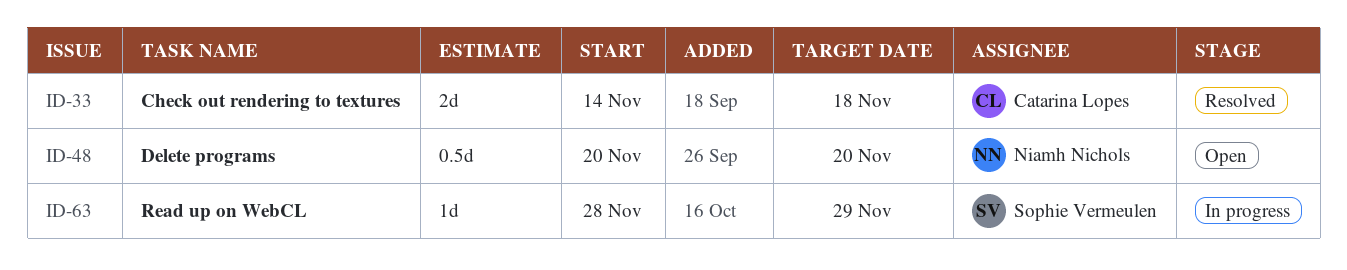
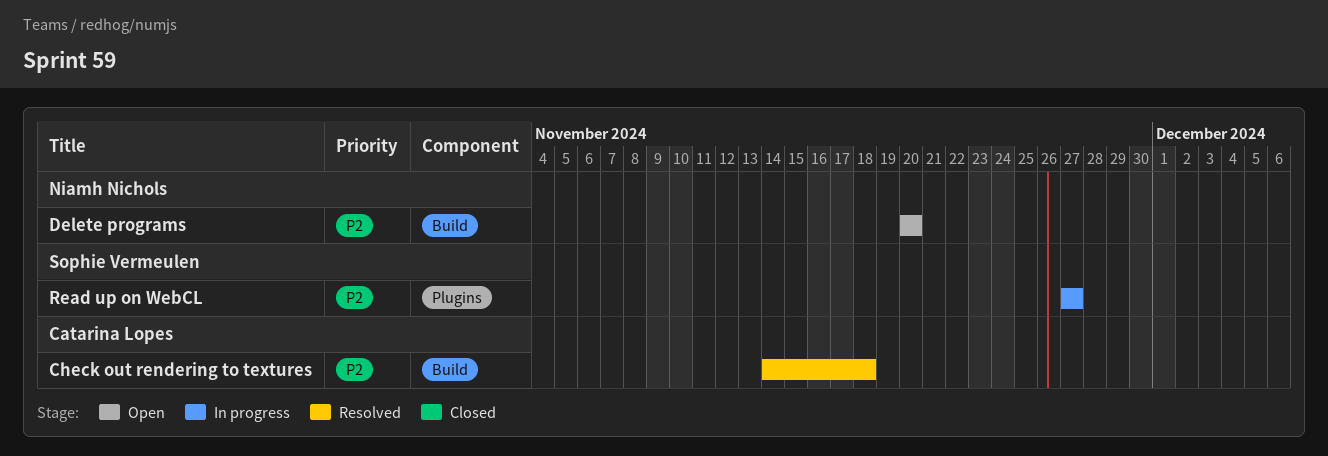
Read up on WebCL, start: Nov 28 -> Nov 27
Read up on WebCL, due: Nov 29 -> Nov 27

